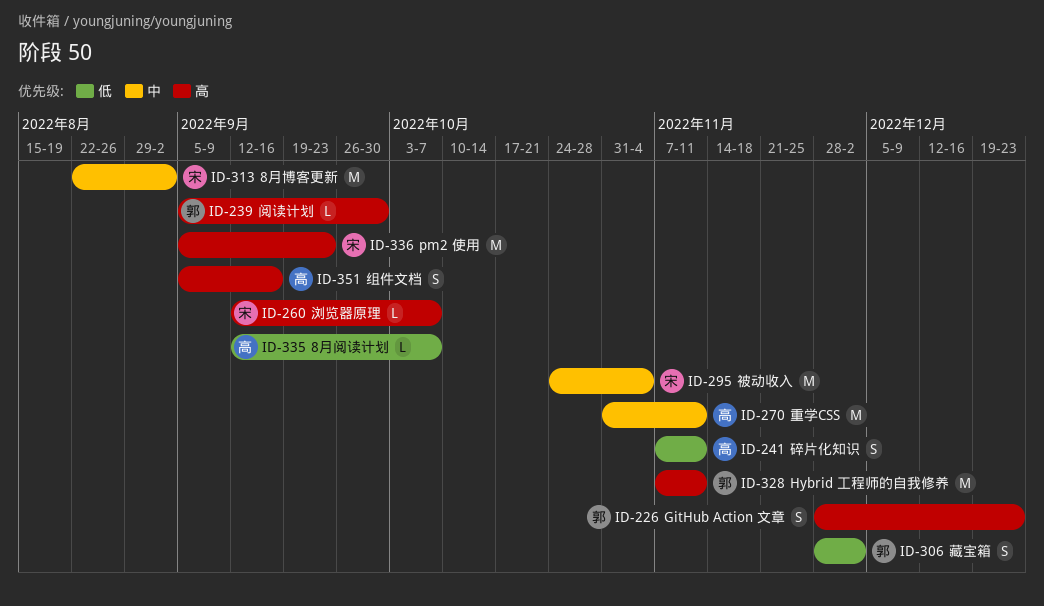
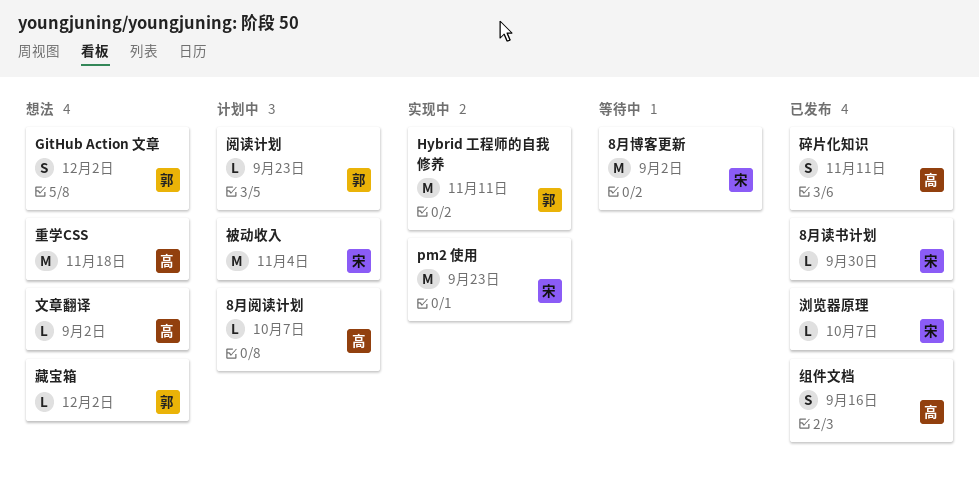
8月读书计划: none -> present
GitHub Action 文章, due: Dec 23 -> Dec 2
文章翻译: none -> present
藏宝箱, estimate: S -> L
重学CSS, due: Nov 11 -> Nov 18
阅读计划, due: Sep 30 -> Sep 23

